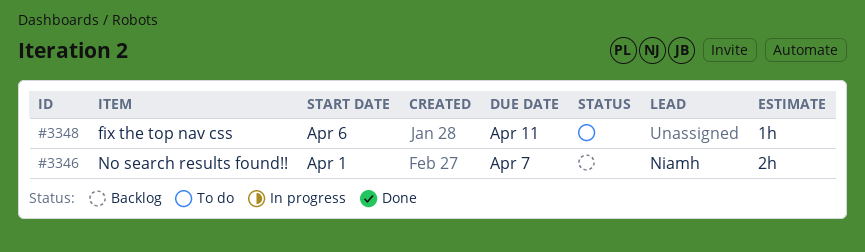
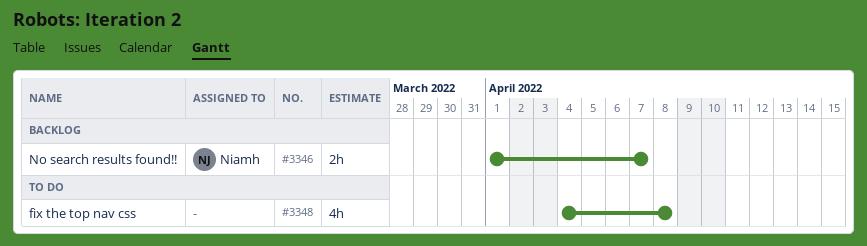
#3348, estimate: 1h -> 4h
#3348, start: Apr 6 -> Apr 4
#3348, due: Apr 11 -> Apr 8

